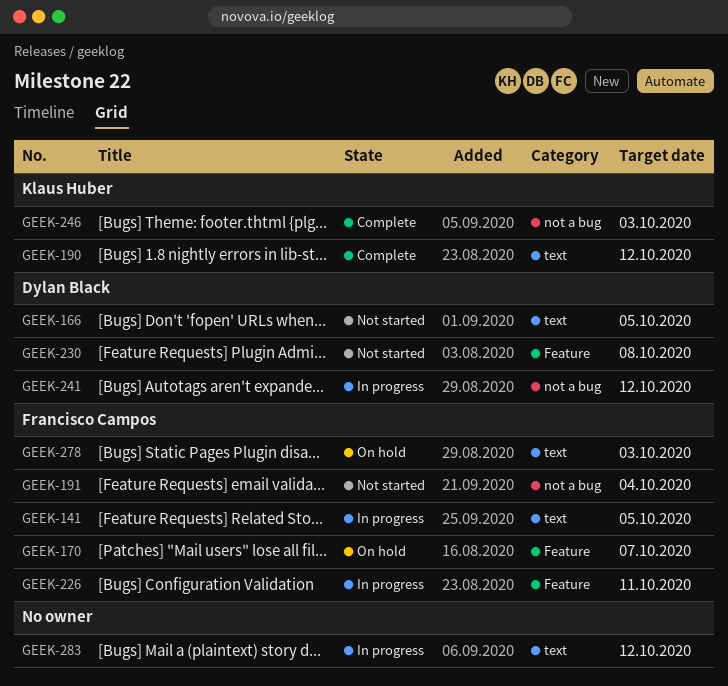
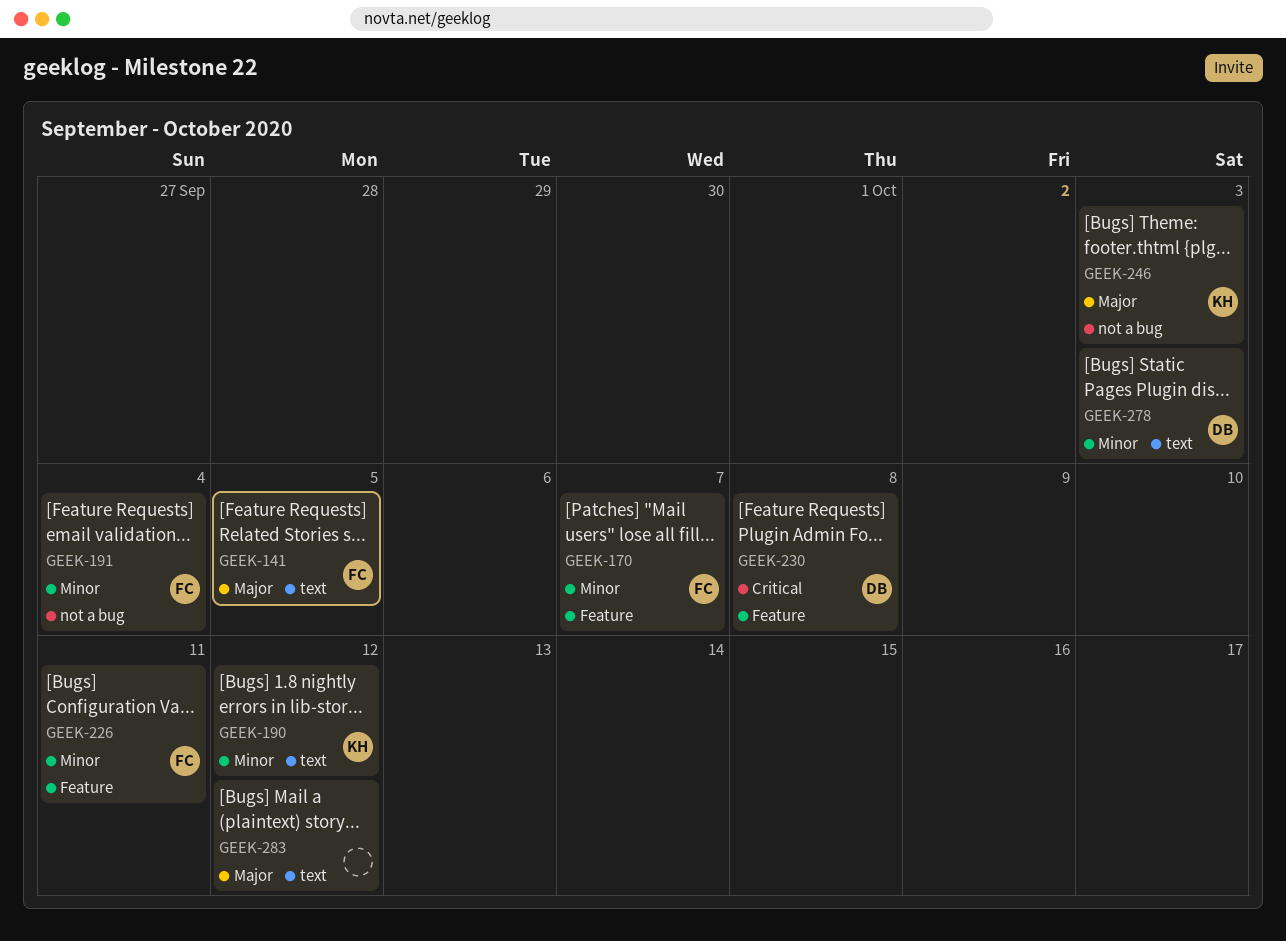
GEEK-166: present -> none
GEEK-241: present -> none
GEEK-278, owner: Francisco Campos -> Dylan Black

